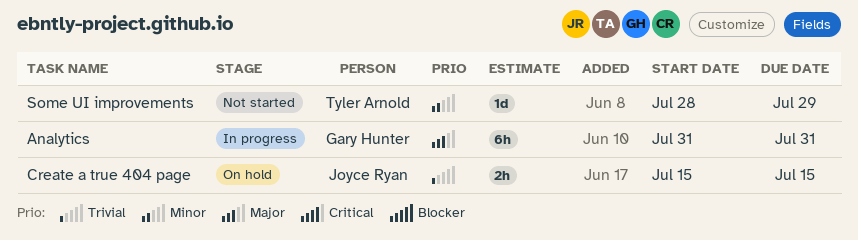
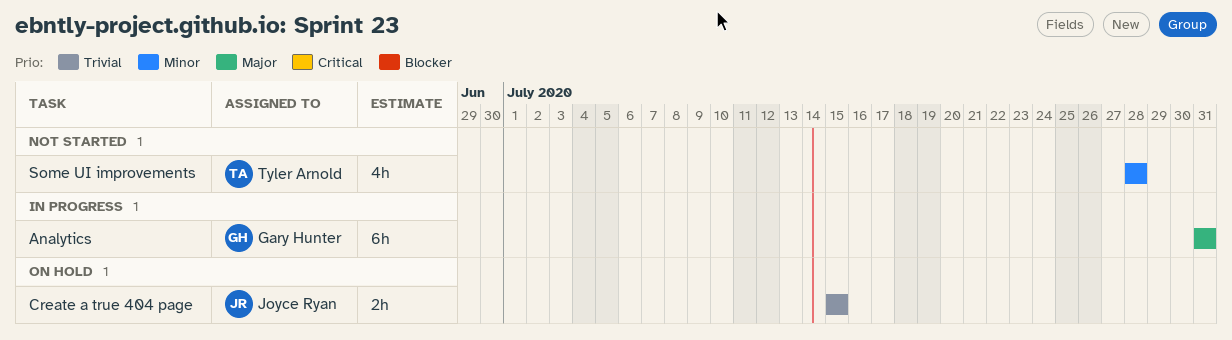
Some UI improvements, estimate: 1d -> 4h
Some UI improvements, due: Jul 29 -> Jul 28

